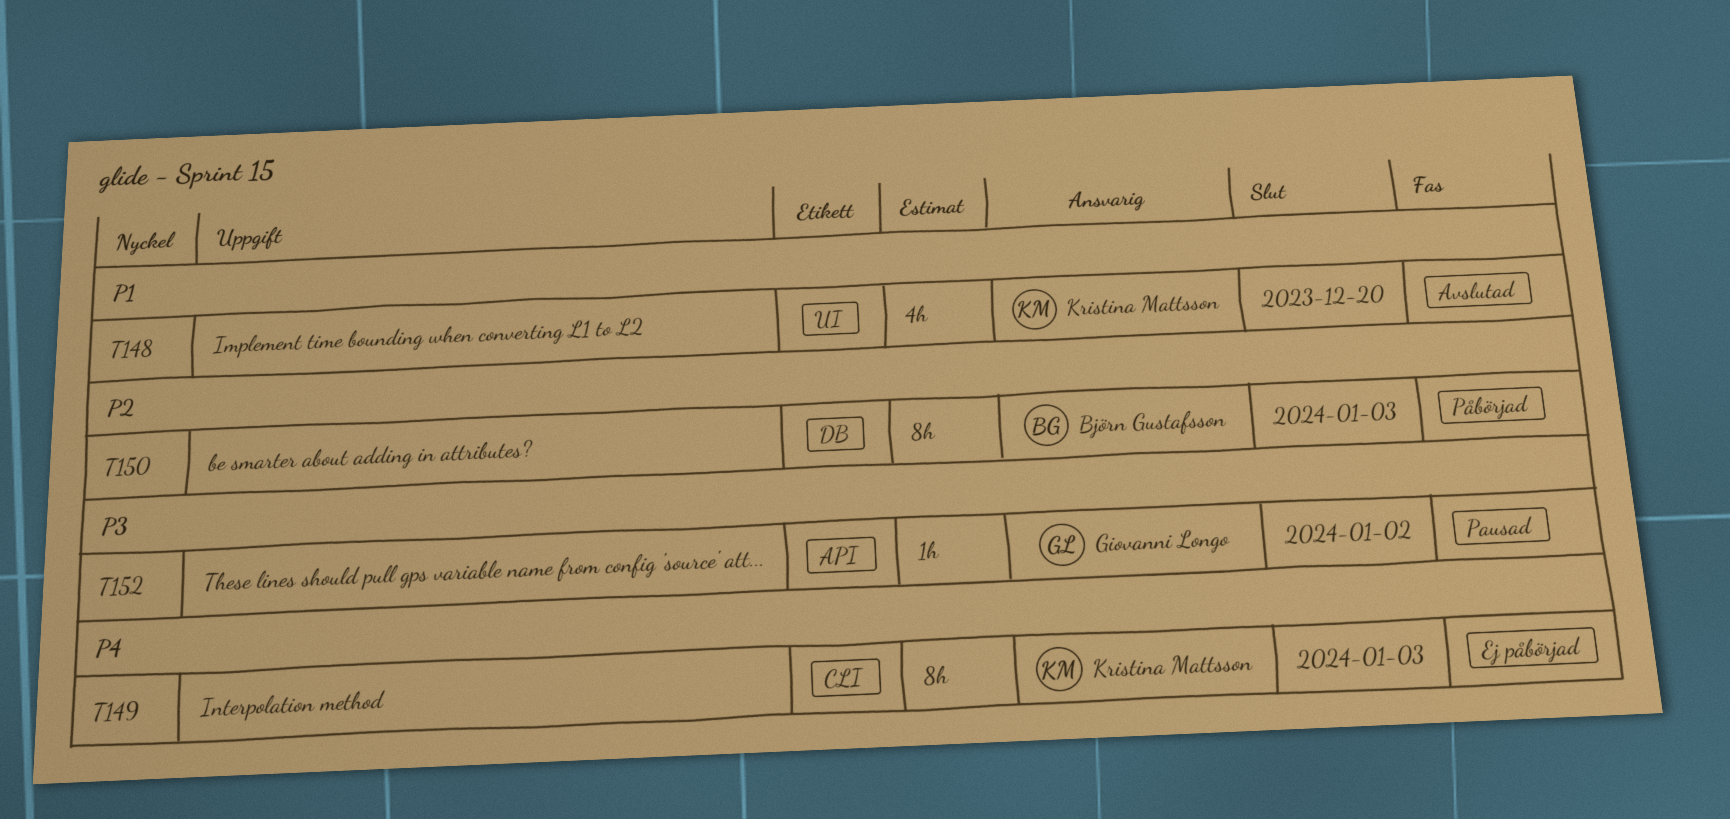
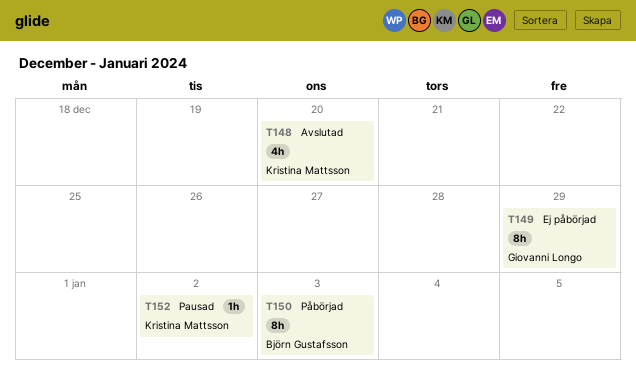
T149, owner: Kristina Mattsson -> Giovanni Longo
T149, due: Jan 3 -> Dec 29
T152, owner: Giovanni Longo -> Kristina Mattsson

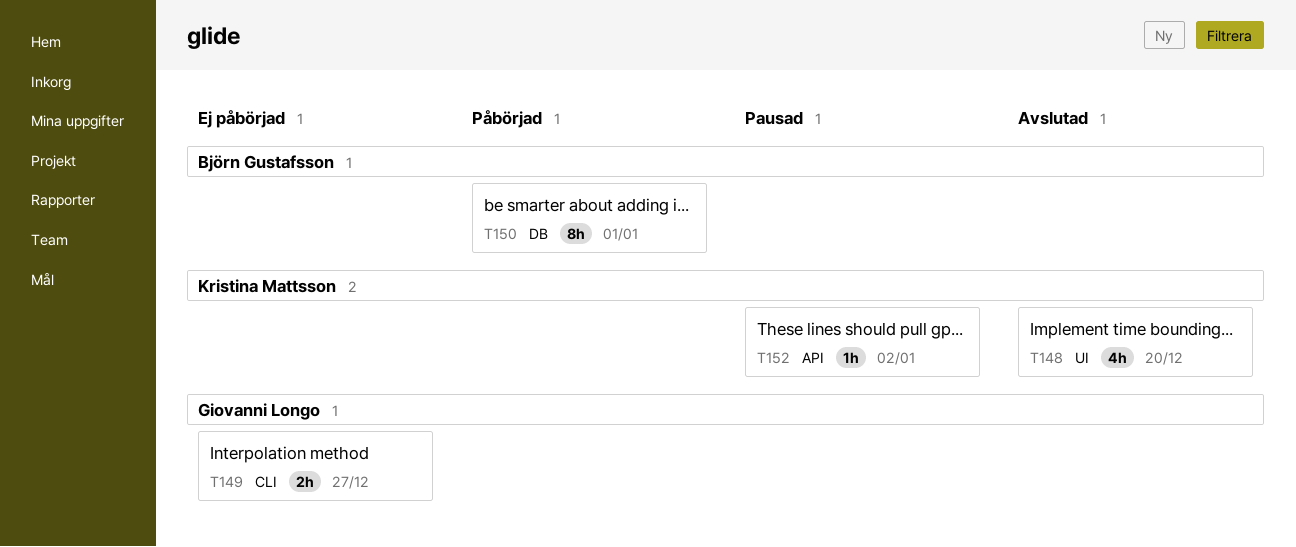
T149, estimate: 8h -> 2h
T149, due: Dec 29 -> Dec 27
T150, due: Jan 3 -> Jan 1

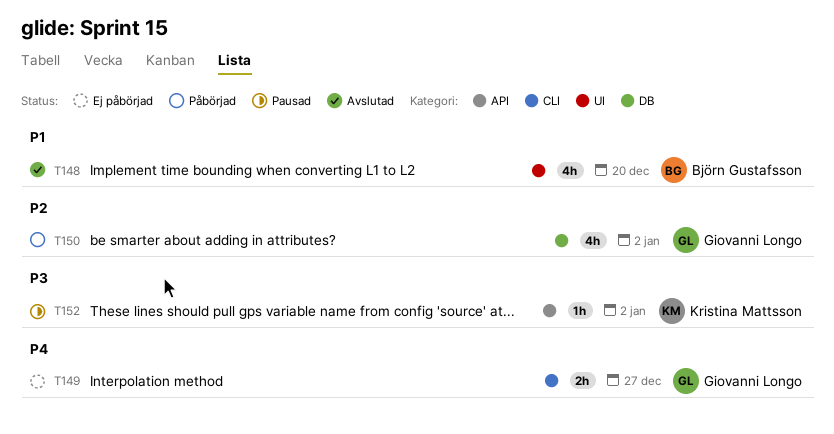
T148, owner: Kristina Mattsson -> Björn Gustafsson
T150, owner: Björn Gustafsson -> Giovanni Longo
T150, estimate: 8h -> 4h
T150, due: Jan 1 -> Jan 2

